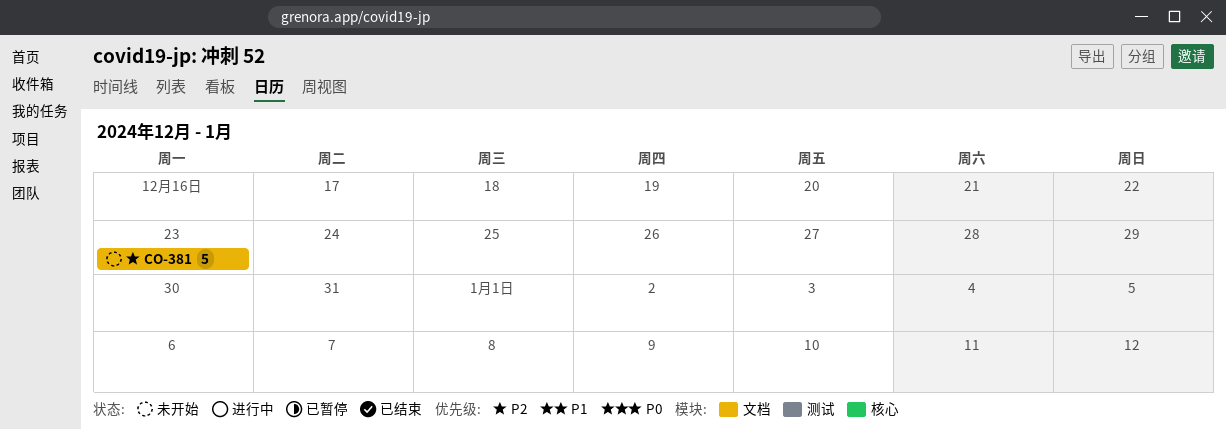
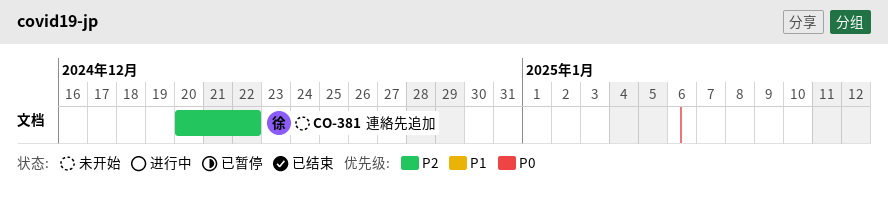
CO-381, start: Dec 23 -> Dec 20
CO-381, due: Dec 23 -> Dec 22

